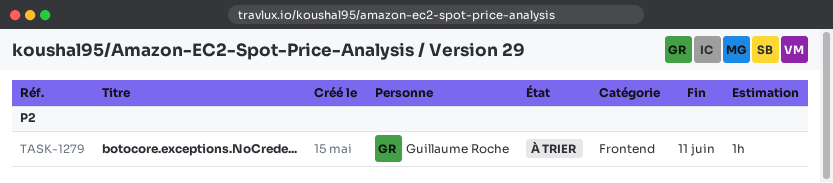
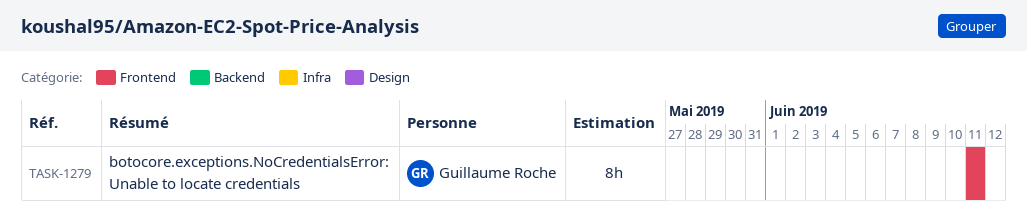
TASK-1279, estimate: 1h -> 8h

